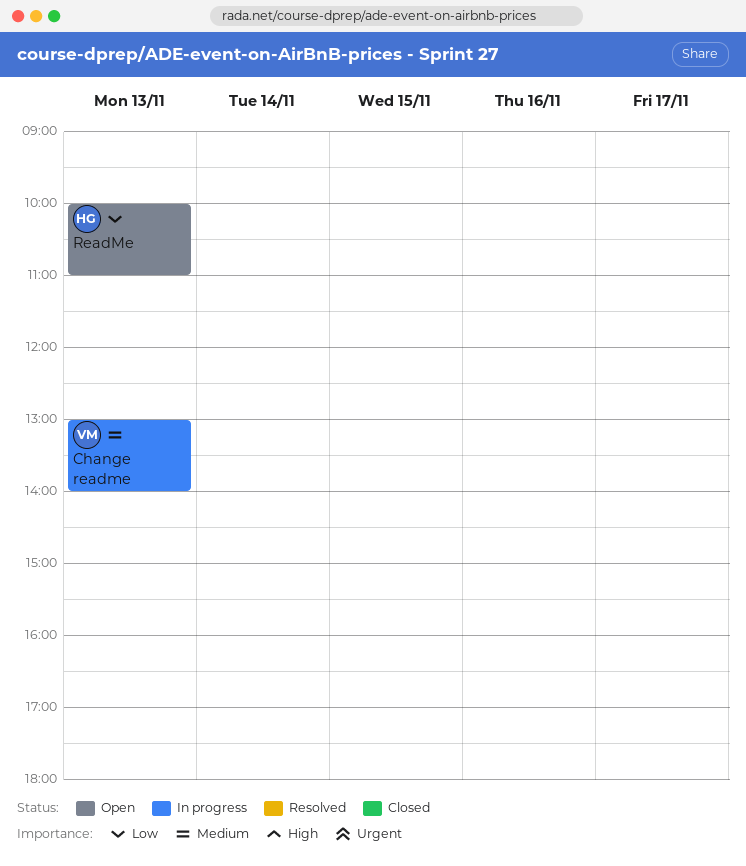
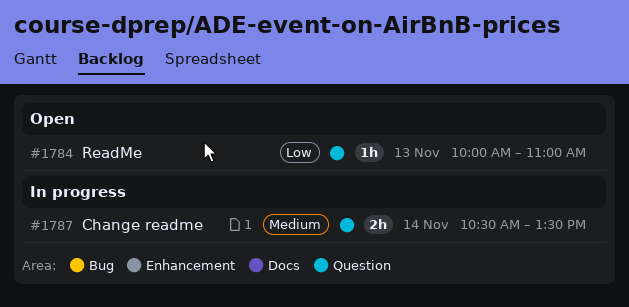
Change readme, day: Nov 13 -> Nov 14
Change readme, begins: 13:00 -> 10:30
Change readme, ends: 14:00 -> 13:30

